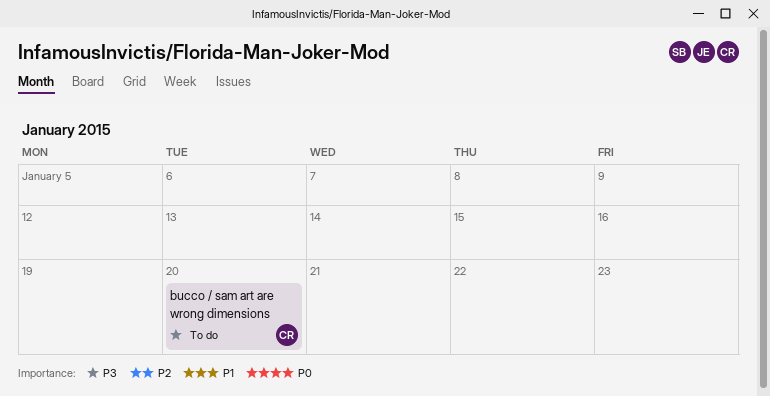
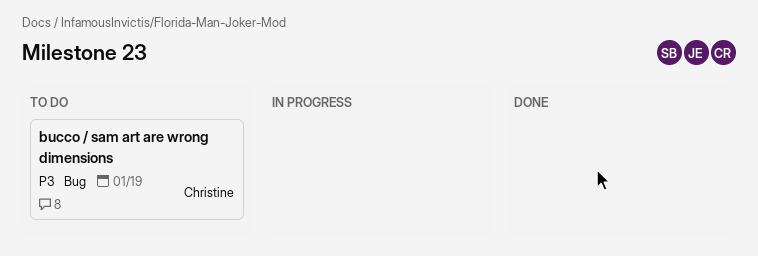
bucco / sam art are wrong dimensions, due: Jan 20 -> Jan 19

